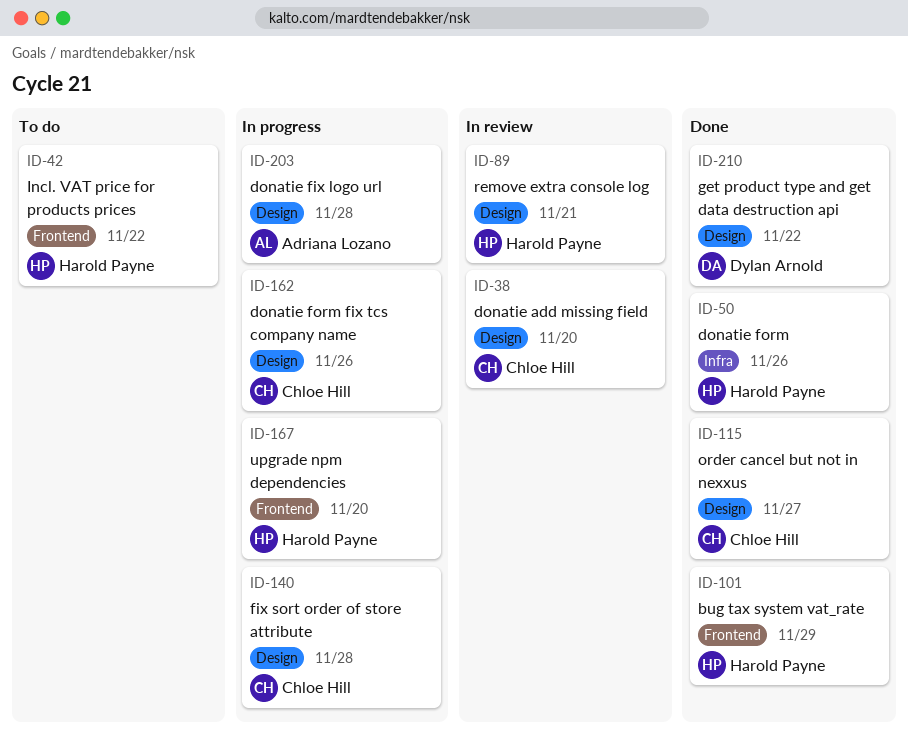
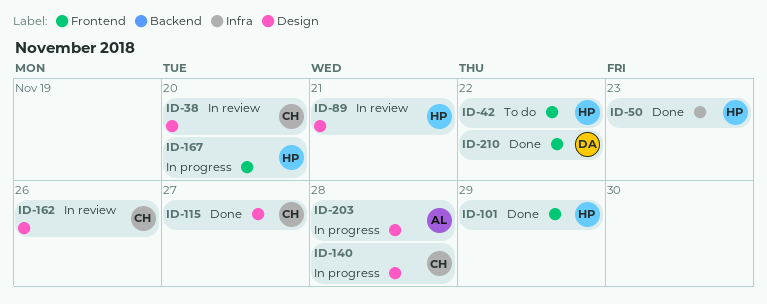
ID-50, due: Nov 26 -> Nov 23
ID-162, status: In progress -> In review
ID-210, label: Design -> Frontend

